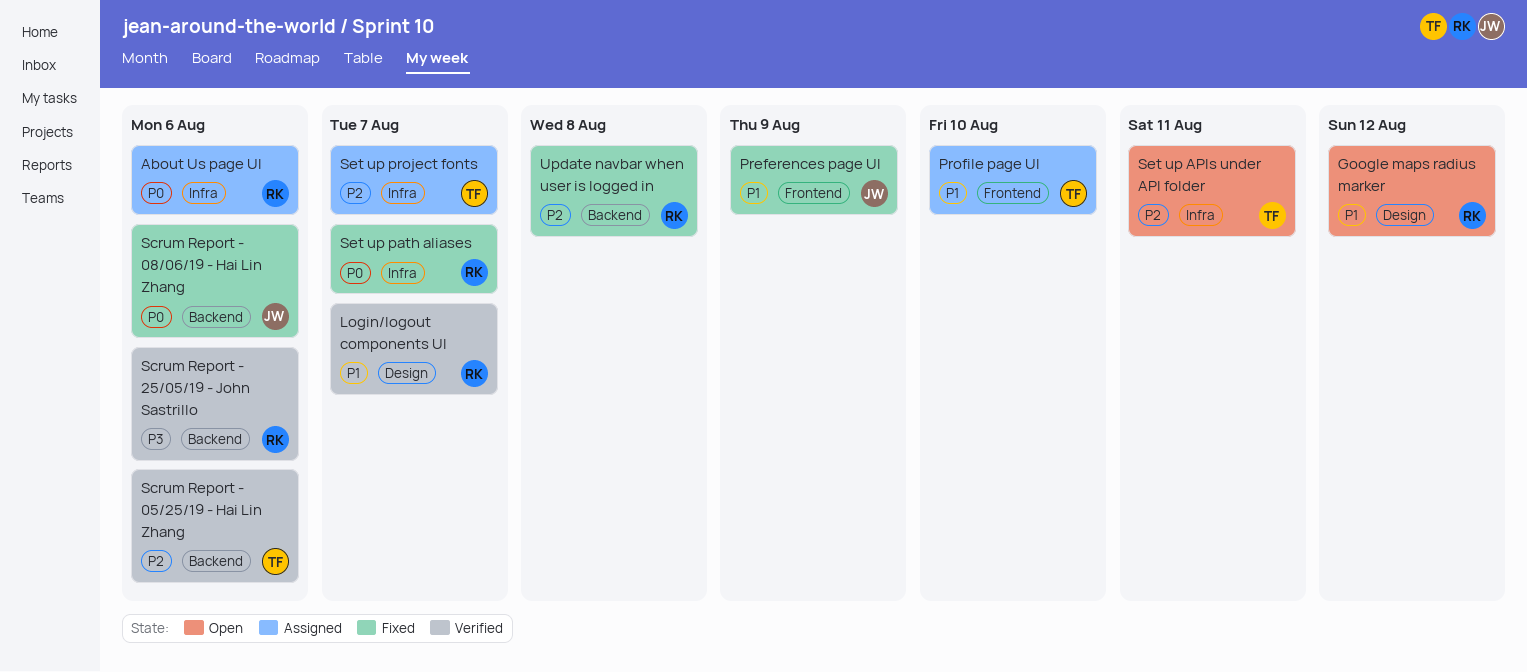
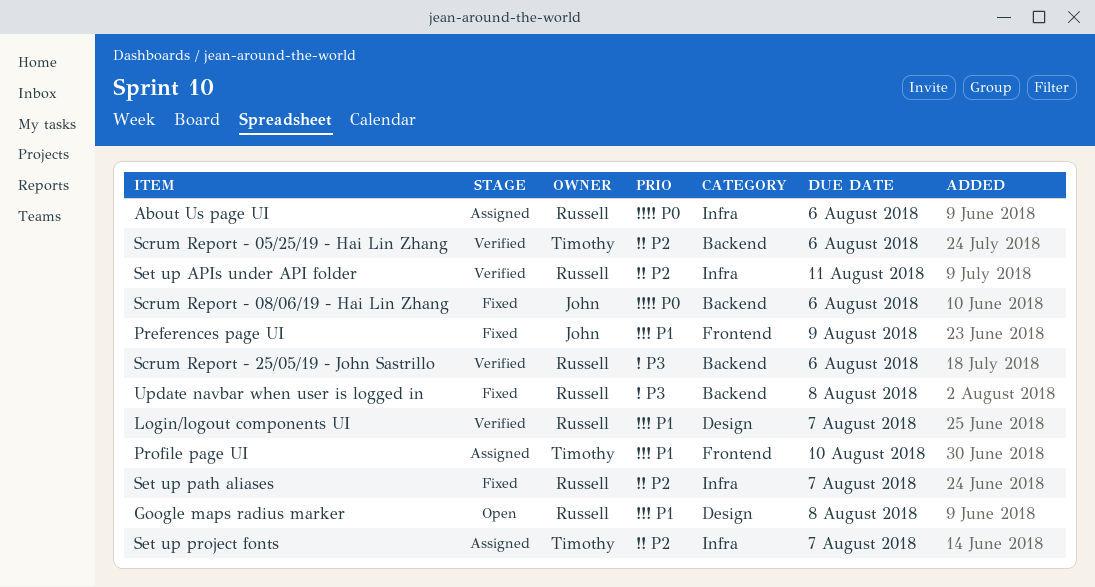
Google maps radius marker, due: Aug 12 -> Aug 8
Set up APIs under API folder, status: Open -> Verified
Set up APIs under API folder, owner: Timothy -> Russell
Set up path aliases, priority: P0 -> P2
Update navbar when user is logged in, priority: P2 -> P3

